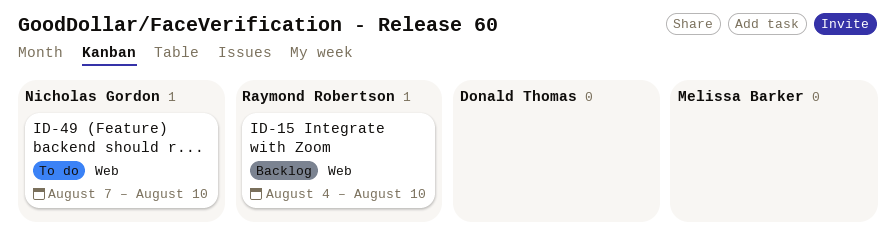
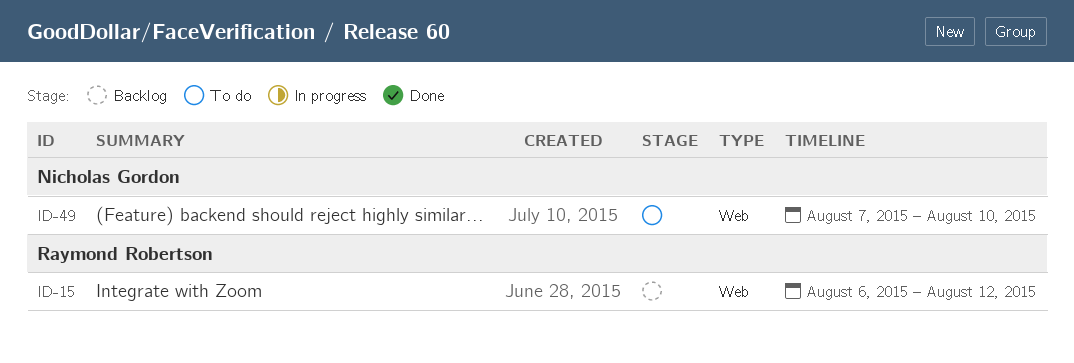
ID-15, start: Aug 4 -> Aug 6
ID-15, due: Aug 10 -> Aug 12

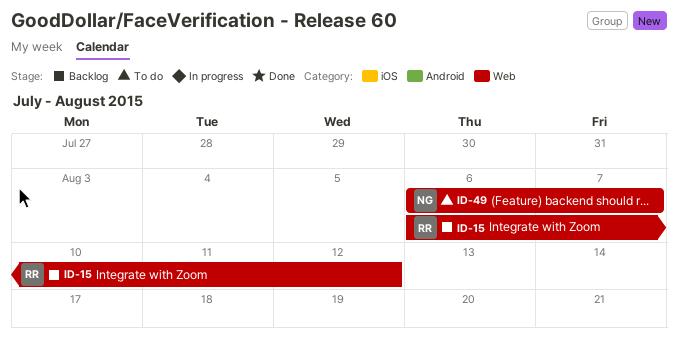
ID-49, start: Aug 7 -> Aug 6
ID-49, due: Aug 10 -> Aug 7

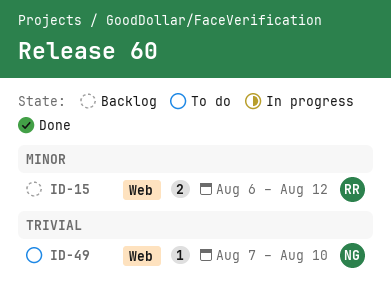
ID-49, start: Aug 6 -> Aug 7
ID-49, due: Aug 7 -> Aug 10

